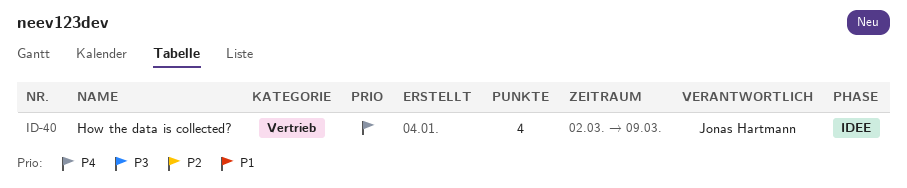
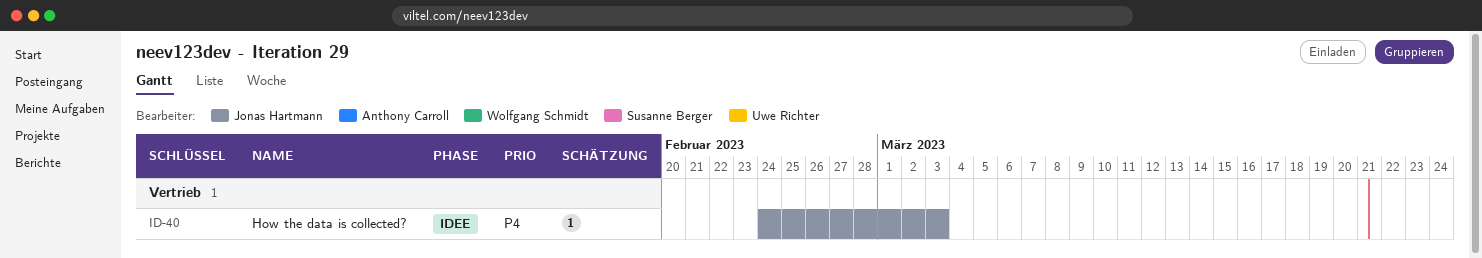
ID-40, estimate: 4 -> 1
ID-40, start: Mar 2 -> Feb 24
ID-40, due: Mar 9 -> Mar 3

